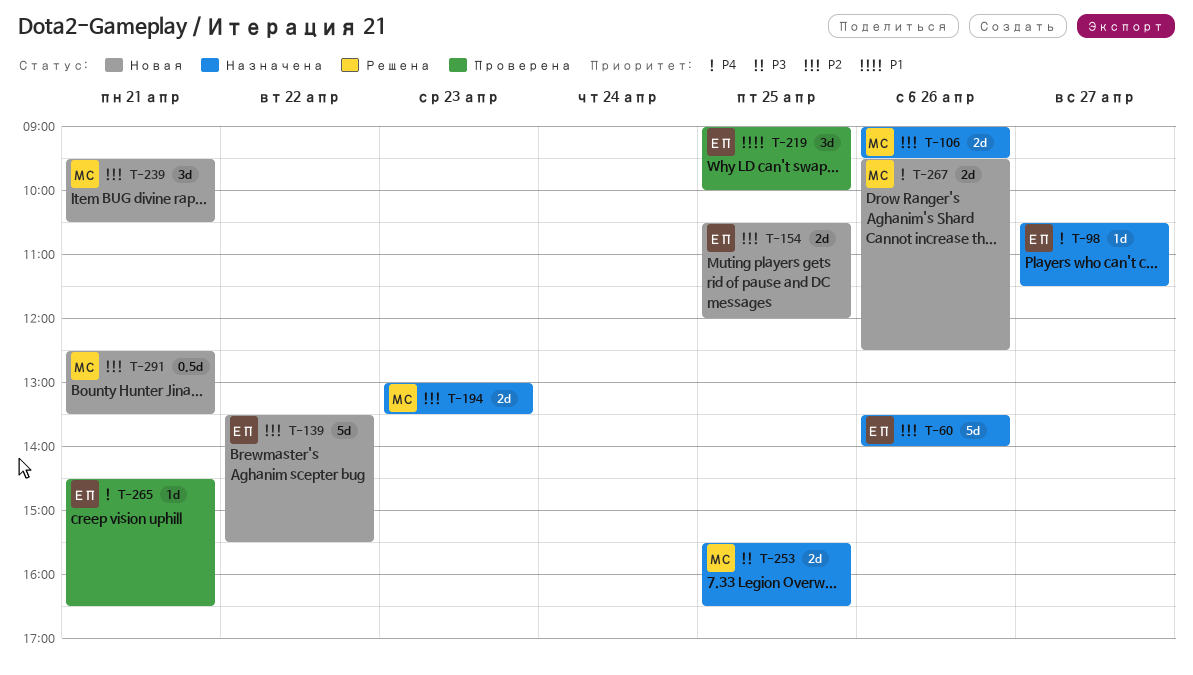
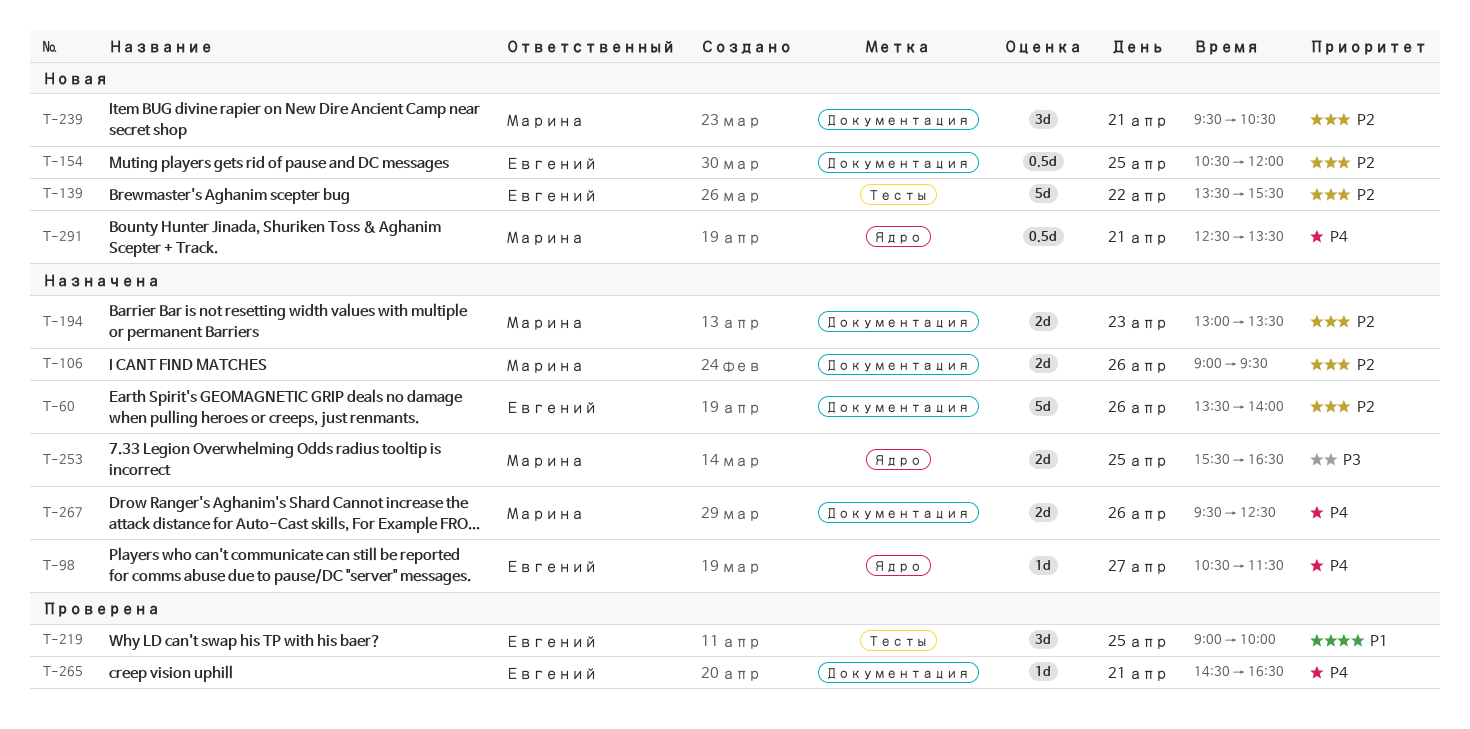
T-154, estimate: 2d -> 0.5d
T-267, status: Новая -> Назначена
T-291, priority: P2 -> P4

